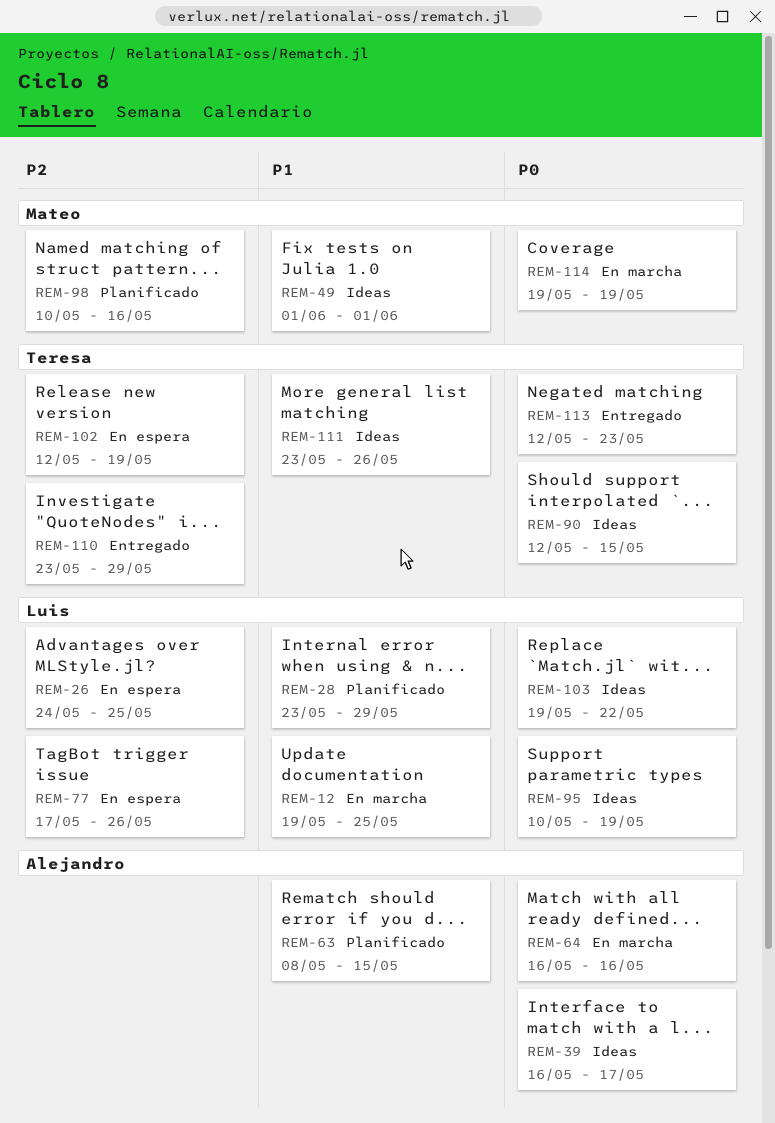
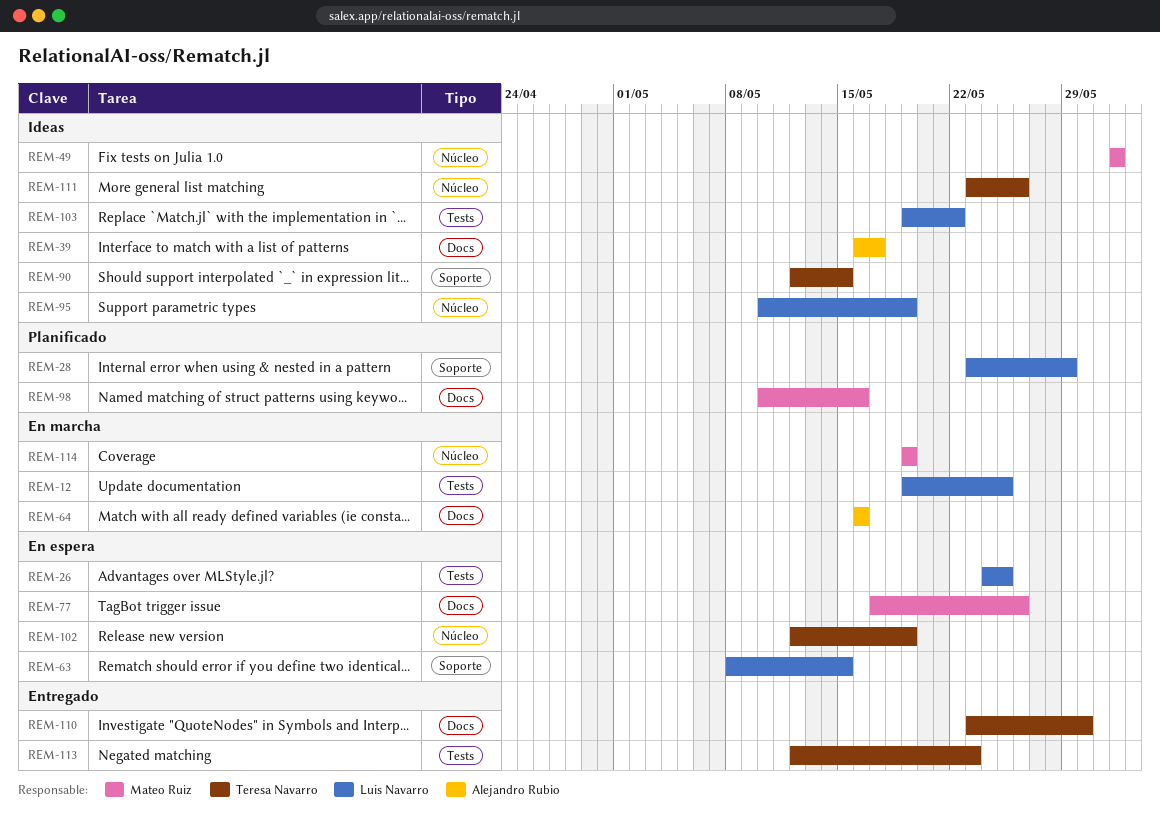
REM-63, status: Planificado -> En espera
REM-63, owner: Alejandro Rubio -> Luis Navarro
REM-77, owner: Luis Navarro -> Mateo Ruiz
REM-110, due: May 29 -> May 30

